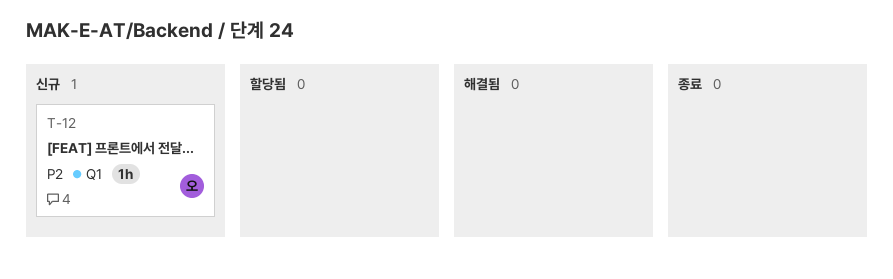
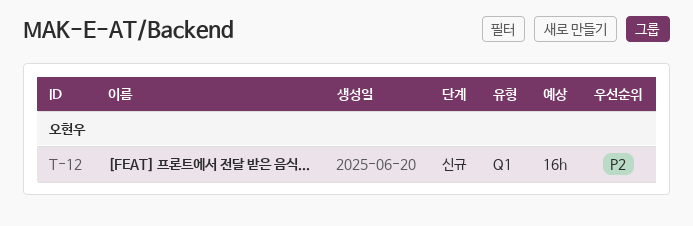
T-12, estimate: 1h -> 16h

